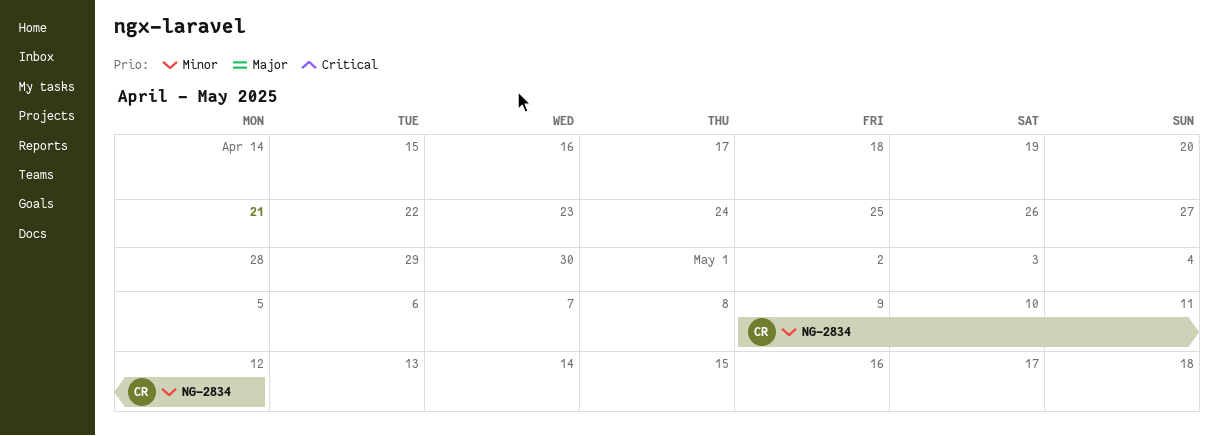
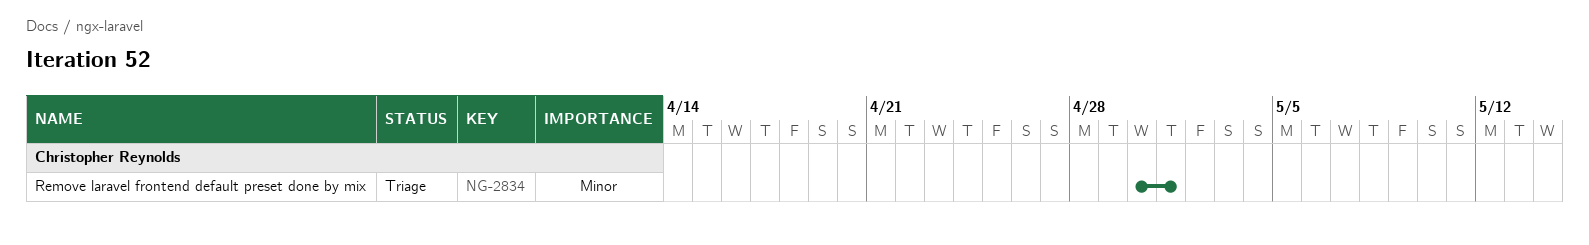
NG-2834, start: May 9 -> Apr 30
NG-2834, due: May 12 -> May 1

